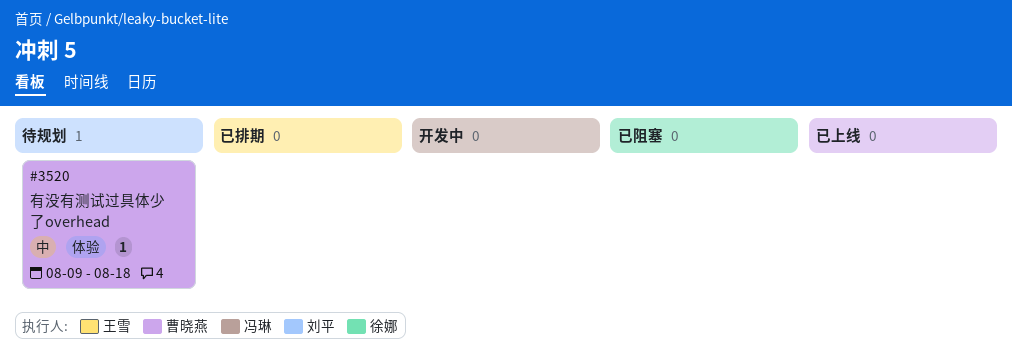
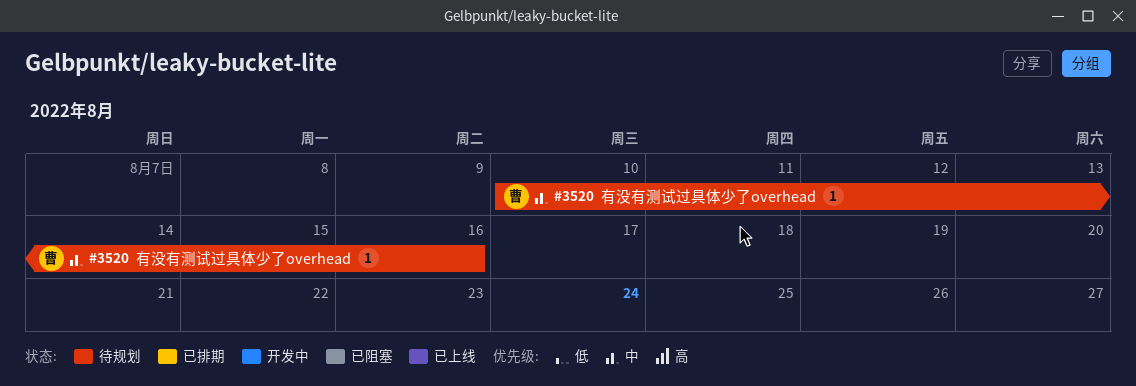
#3520, start: Aug 9 -> Aug 10
#3520, due: Aug 18 -> Aug 16

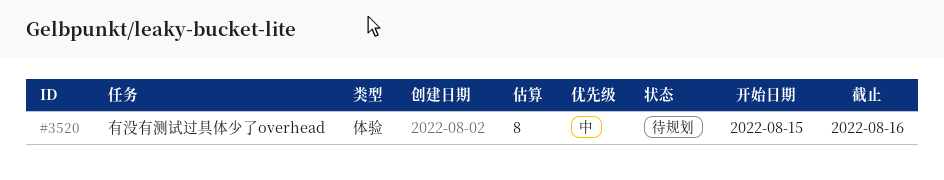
#3520, estimate: 1 -> 8
#3520, start: Aug 10 -> Aug 15

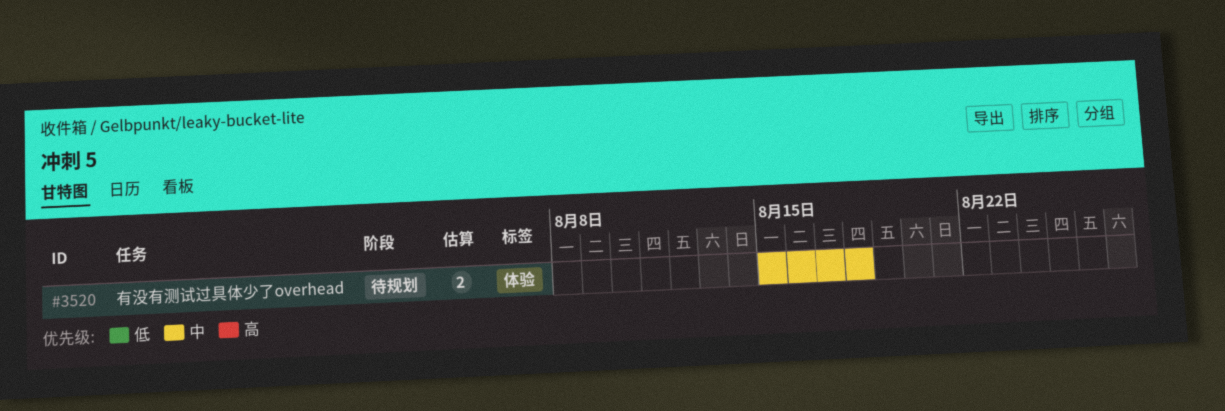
#3520, estimate: 8 -> 2
#3520, due: Aug 16 -> Aug 18

